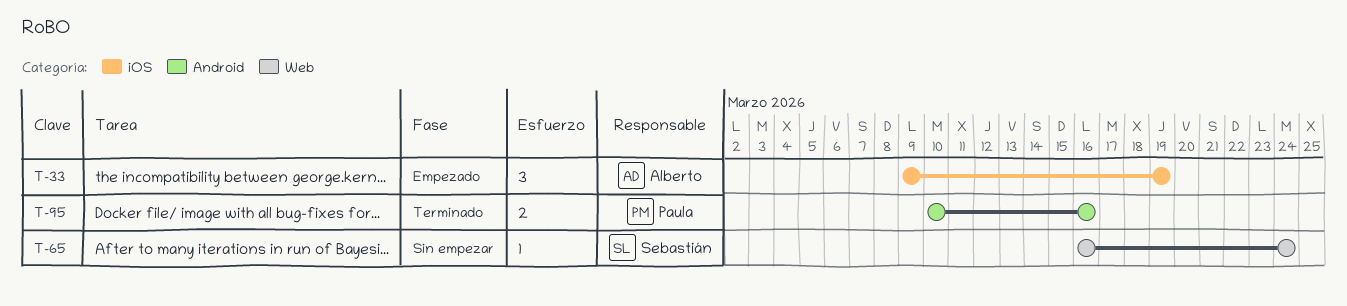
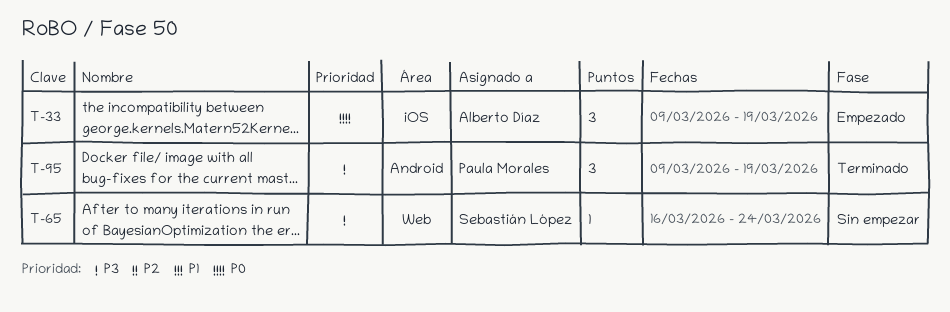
T-95, estimate: 2 -> 3
T-95, start: Mar 10 -> Mar 9
T-95, due: Mar 16 -> Mar 19

